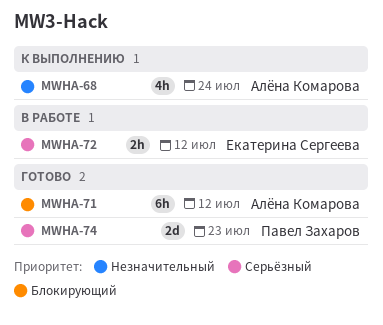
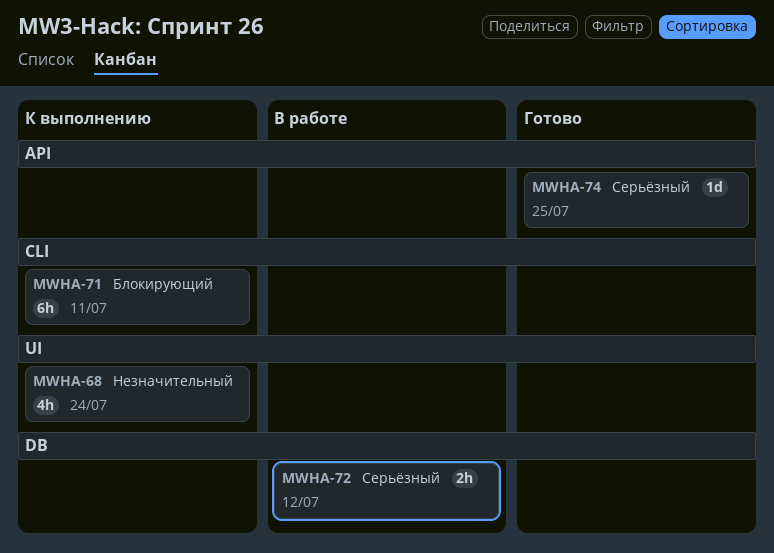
MWHA-71, status: Готово -> К выполнению
MWHA-71, due: Jul 12 -> Jul 11
MWHA-74, estimate: 2d -> 1d
MWHA-74, due: Jul 23 -> Jul 25

